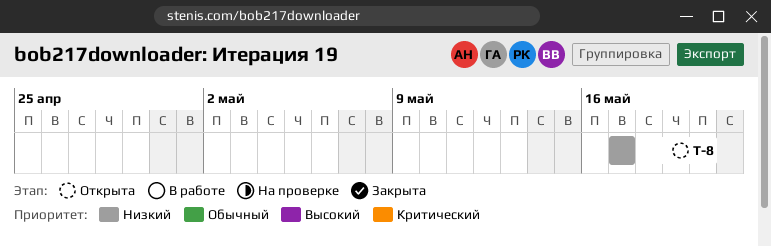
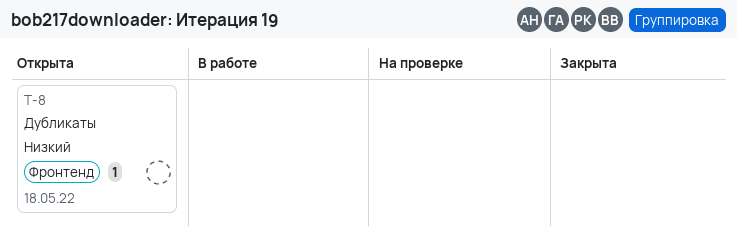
T-8, due: May 17 -> May 18

